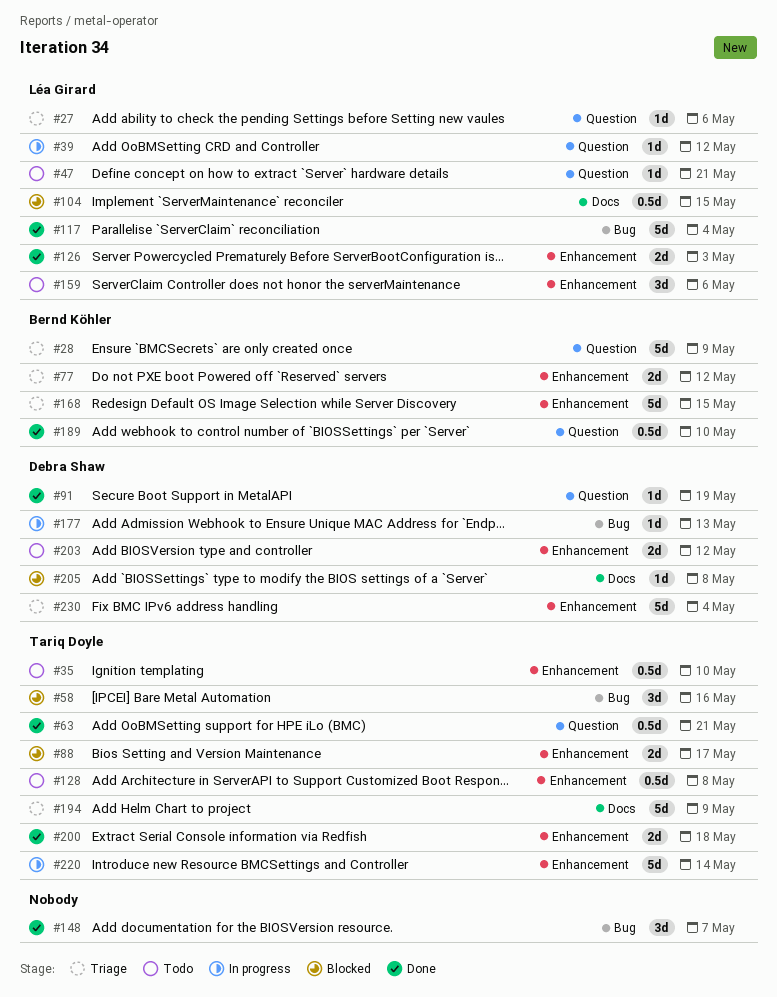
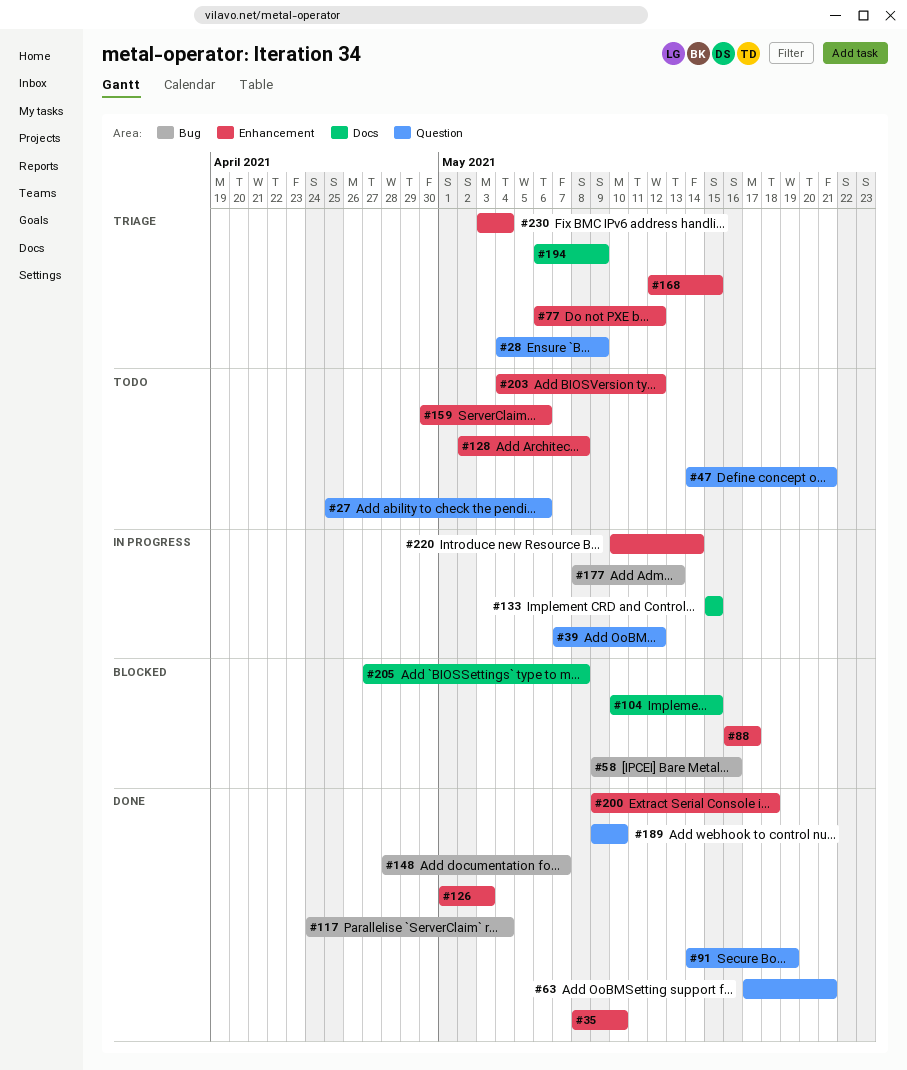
#27, status: Triage -> Todo
#35, status: Todo -> Done
#133: none -> present

